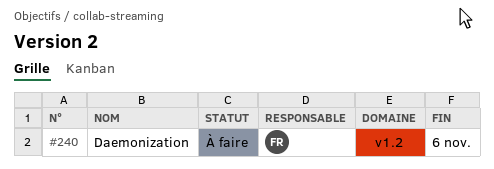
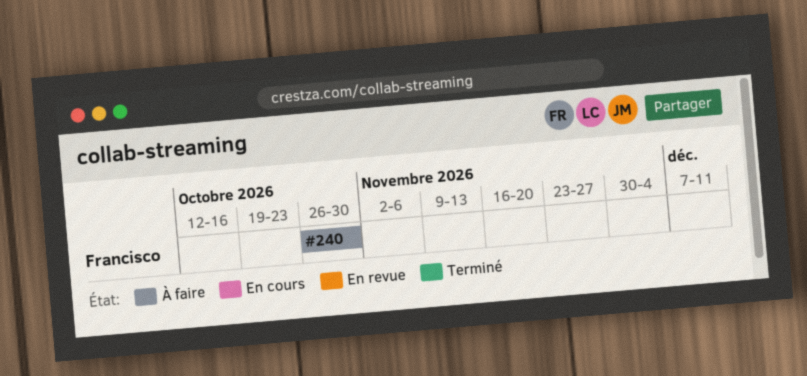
#240, due: Nov 6 -> Oct 30

